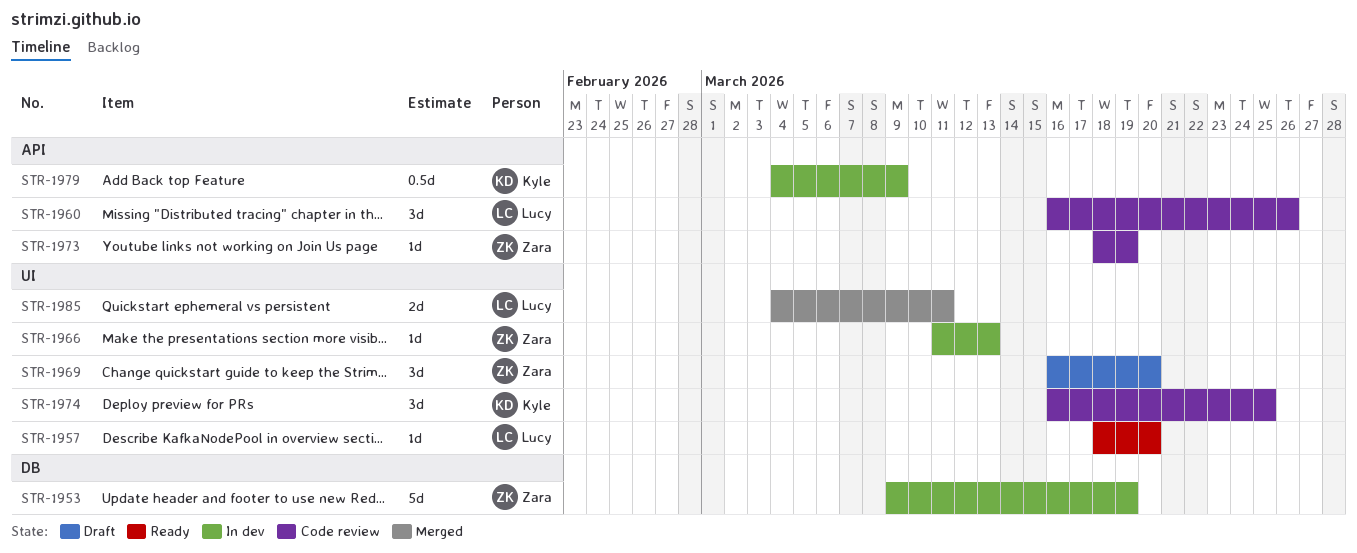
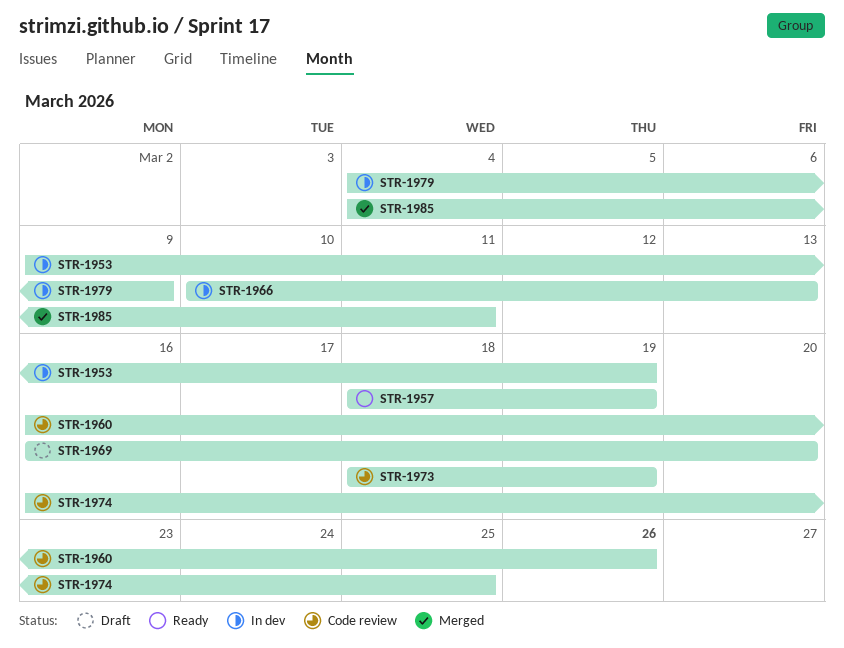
STR-1957, due: Mar 20 -> Mar 19
STR-1966, start: Mar 11 -> Mar 10

